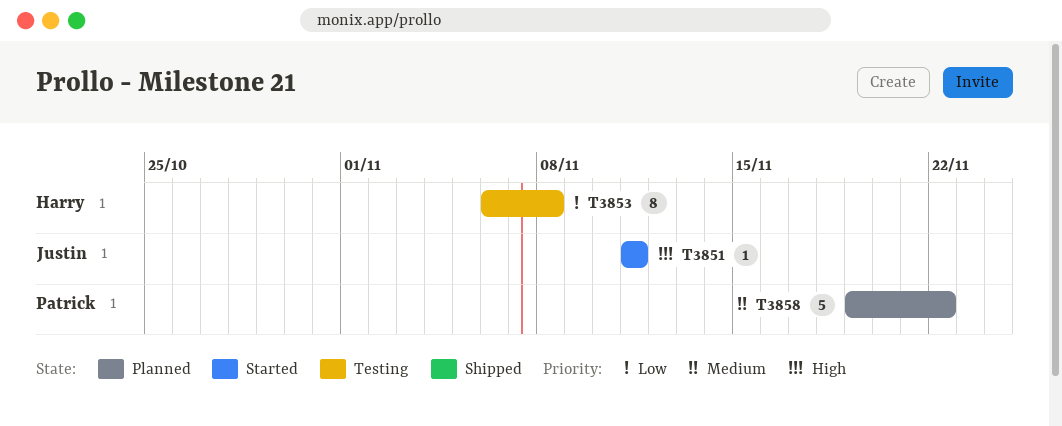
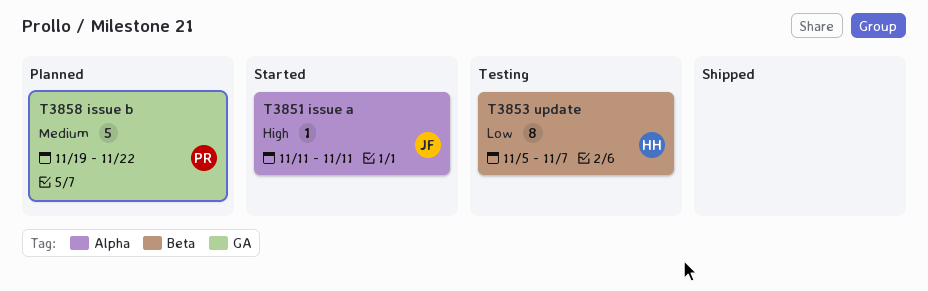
T3853, start: Nov 6 -> Nov 5
T3853, due: Nov 8 -> Nov 7

